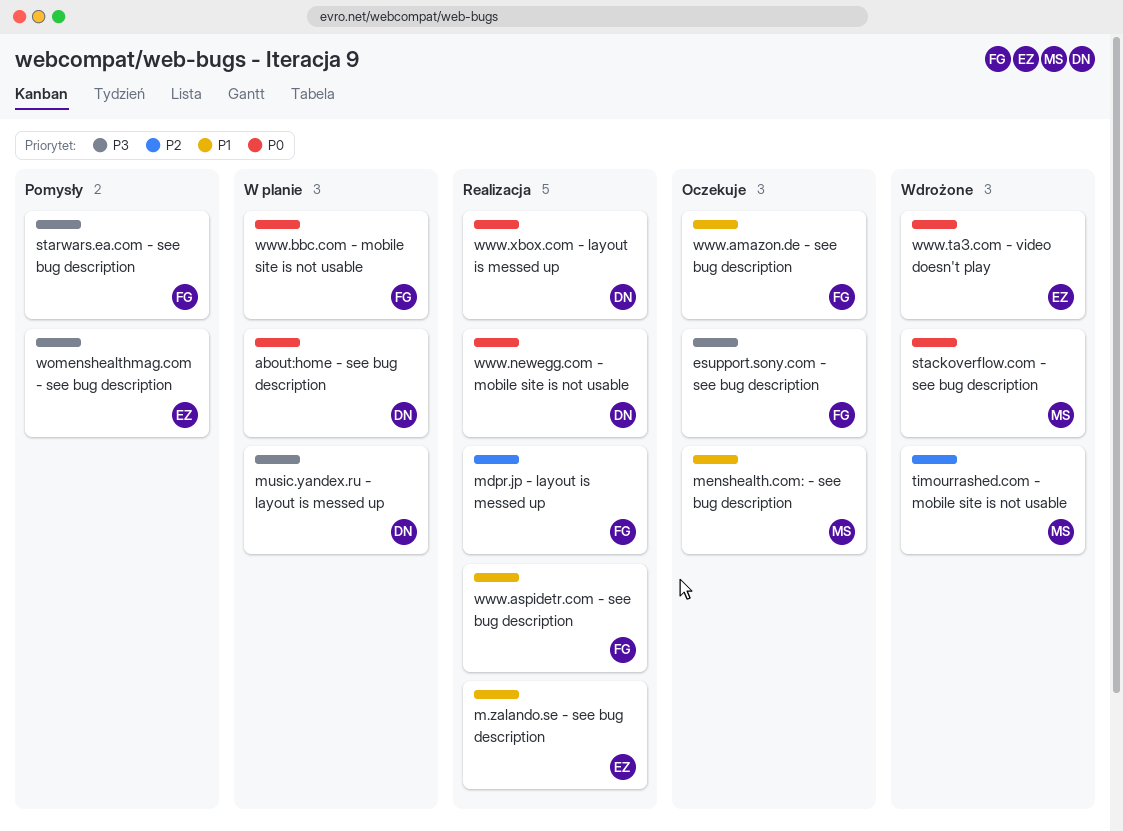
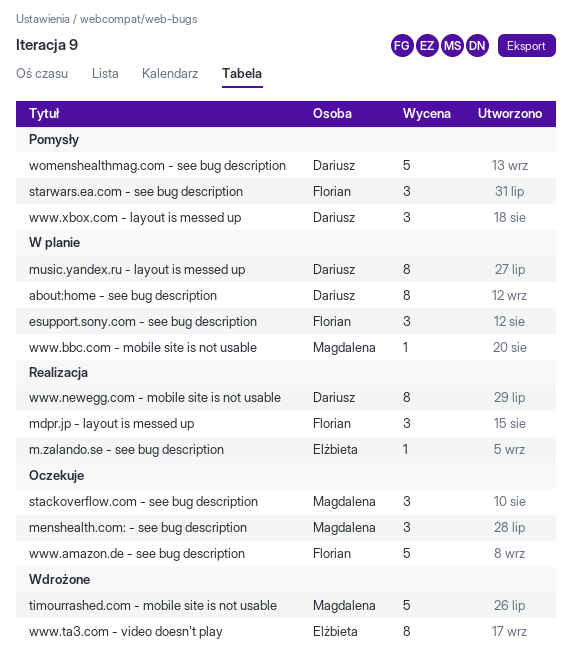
esupport.sony.com - see bug description, status: Oczekuje -> W planie
stackoverflow.com - see bug description, status: Wdrożone -> Oczekuje
womenshealthmag.com - see bug description, owner: Elżbieta -> Dariusz
www.aspidetr.com - see bug description: present -> none
www.bbc.com - mobile site is not usable, owner: Florian -> Magdalena
www.xbox.com - layout is messed up, status: Realizacja -> Pomysły

